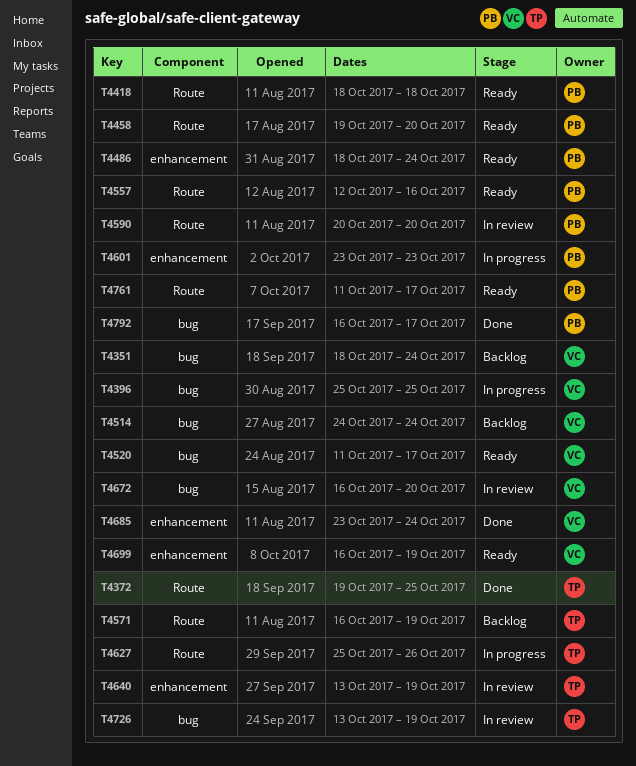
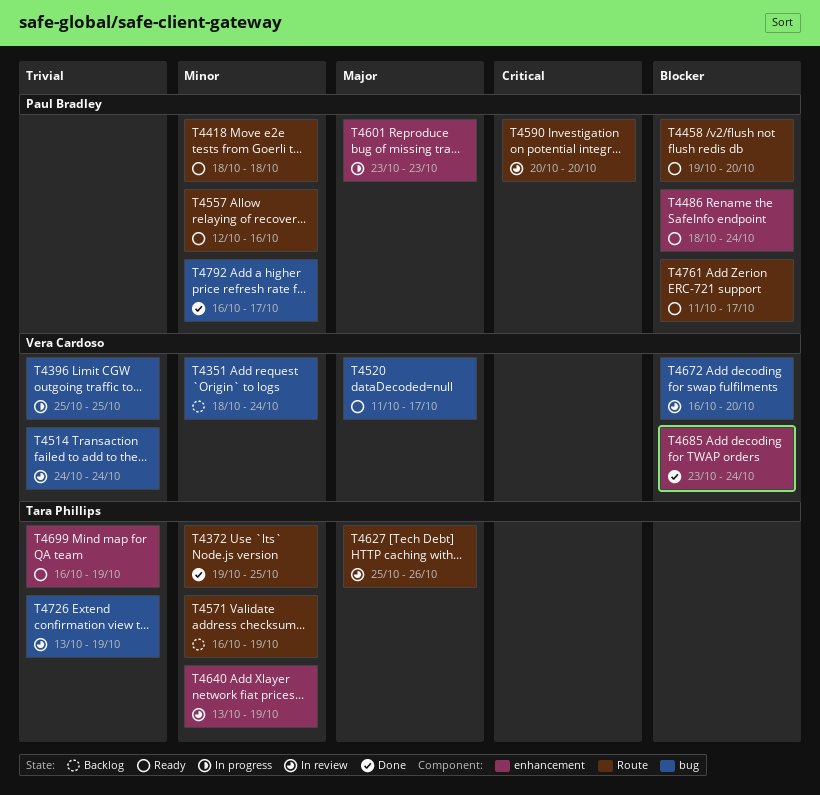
T4514, status: Backlog -> In review
T4627, status: In progress -> In review
T4699, owner: Vera Cardoso -> Tara Phillips

